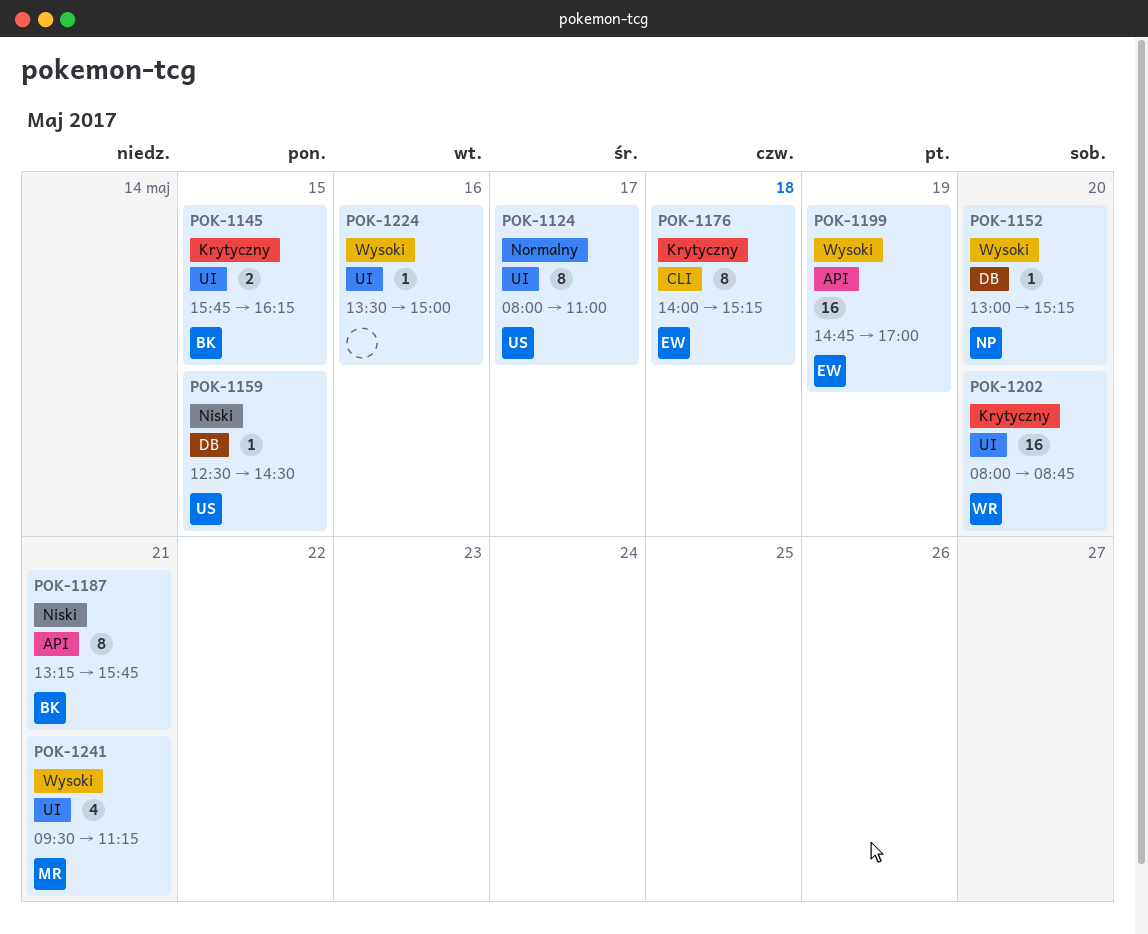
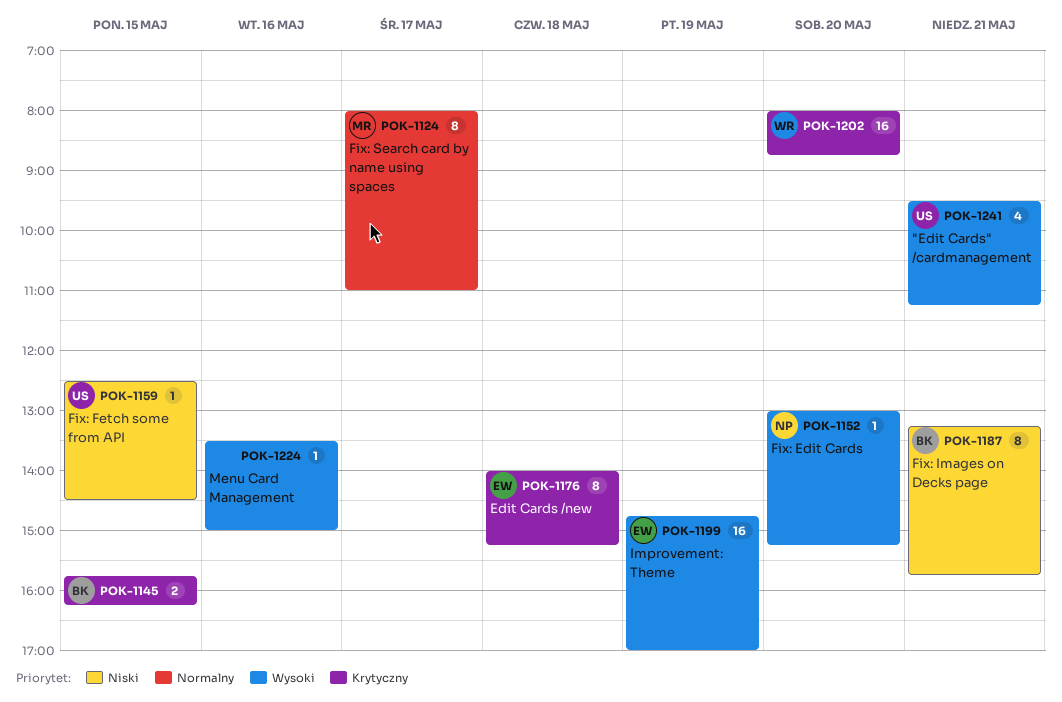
POK-1124, owner: US -> MR
POK-1241, owner: MR -> US

